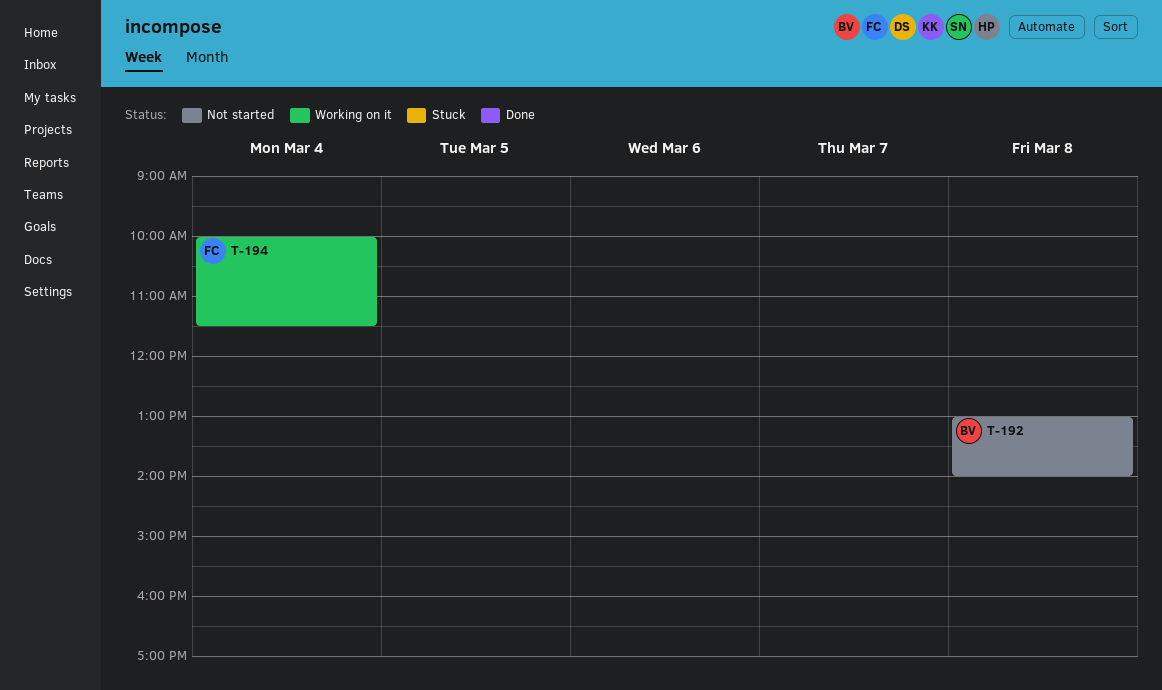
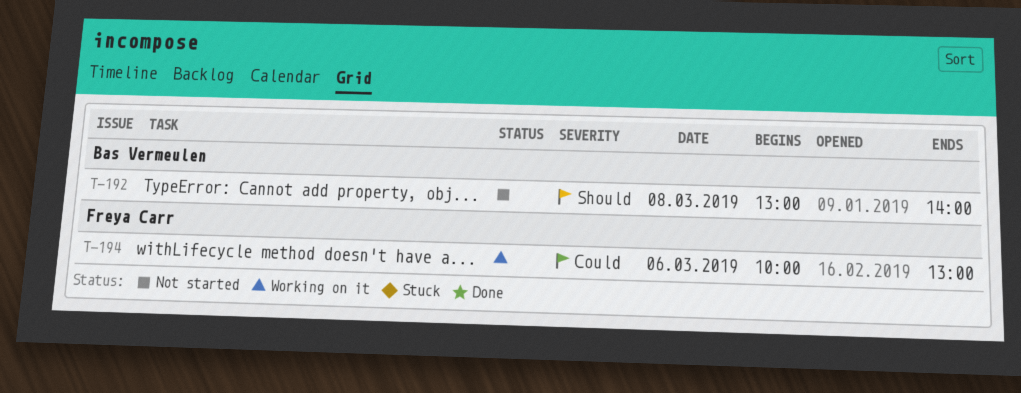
T-194, day: Mar 4 -> Mar 6
T-194, ends: 11:30 -> 13:00

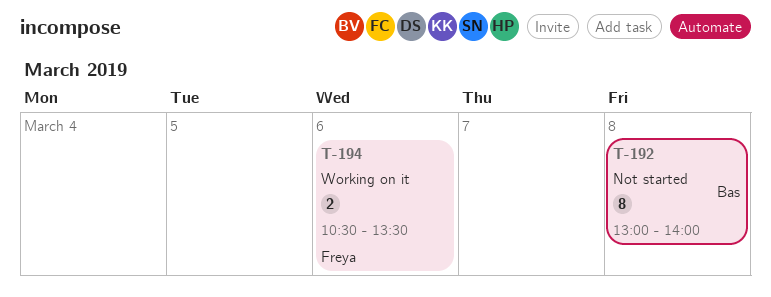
T-194, begins: 10:00 -> 10:30
T-194, ends: 13:00 -> 13:30

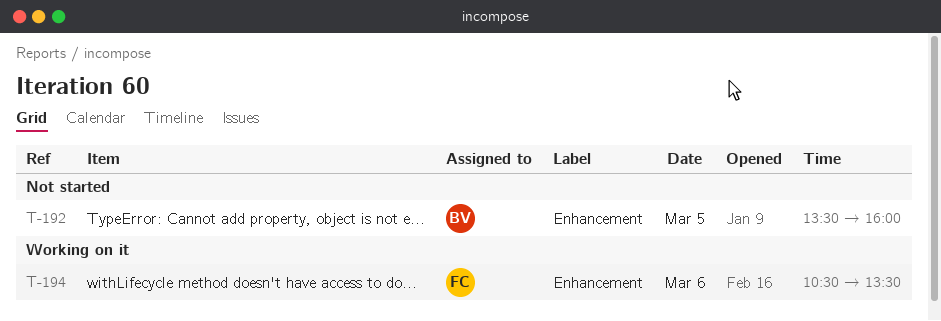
T-192, day: Mar 8 -> Mar 5
T-192, begins: 13:00 -> 13:30
T-192, ends: 14:00 -> 16:00

